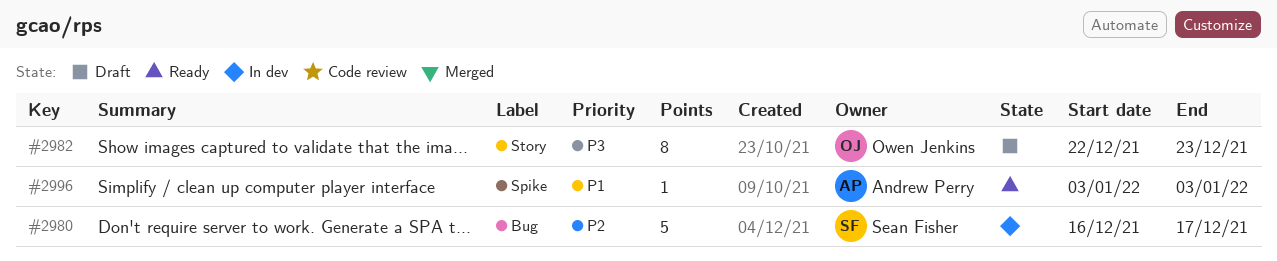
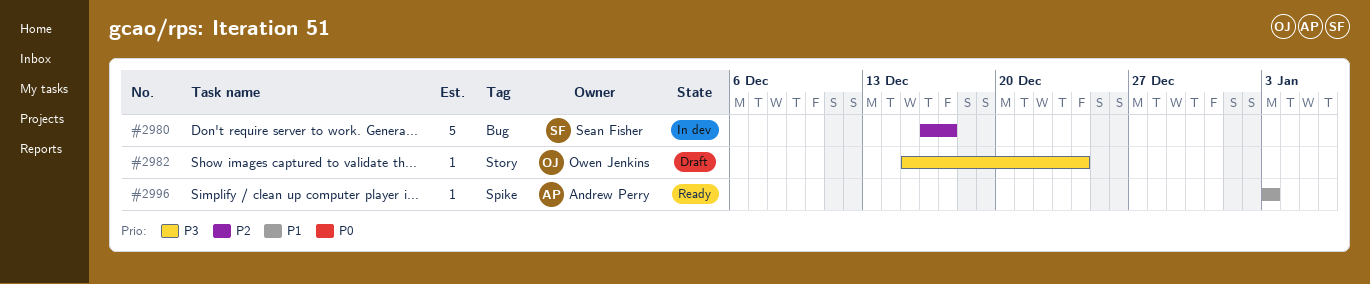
#2982, estimate: 8 -> 1
#2982, start: Dec 22 -> Dec 15
#2982, due: Dec 23 -> Dec 24

